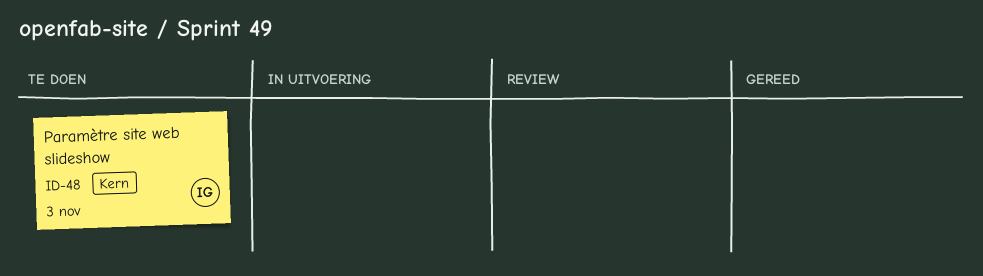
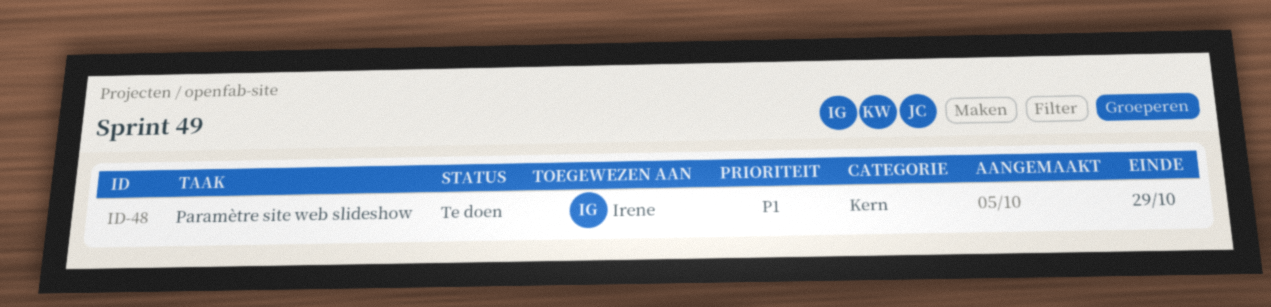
ID-48, due: Nov 3 -> Oct 29

